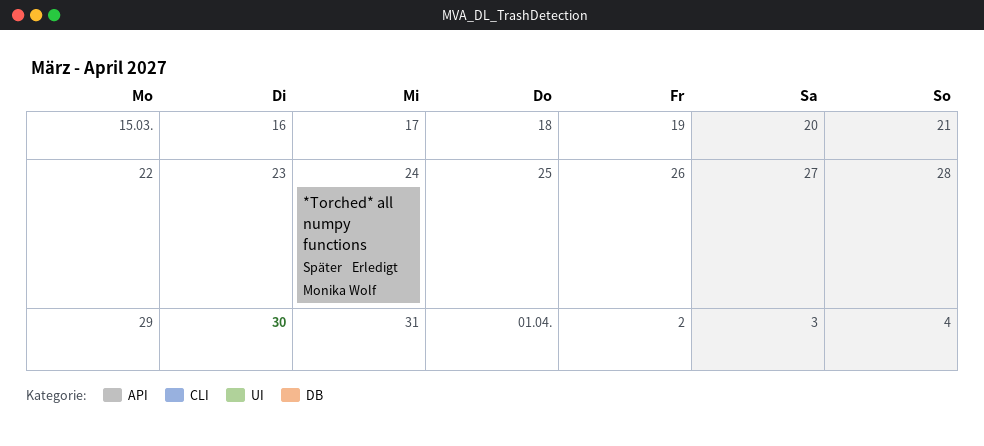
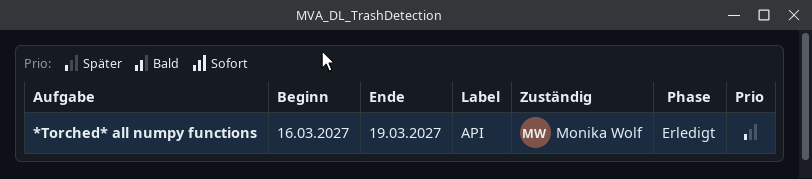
*Torched* all numpy functions, due: Mar 24 -> Mar 19

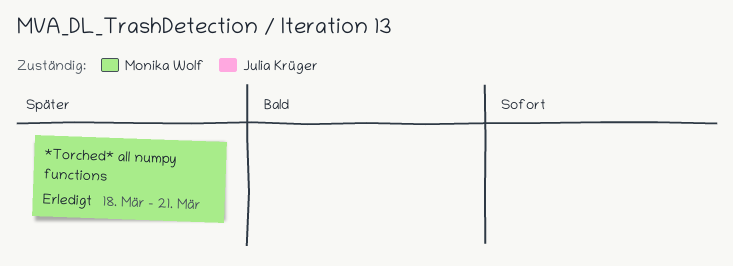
*Torched* all numpy functions, start: Mar 16 -> Mar 18
*Torched* all numpy functions, due: Mar 19 -> Mar 21

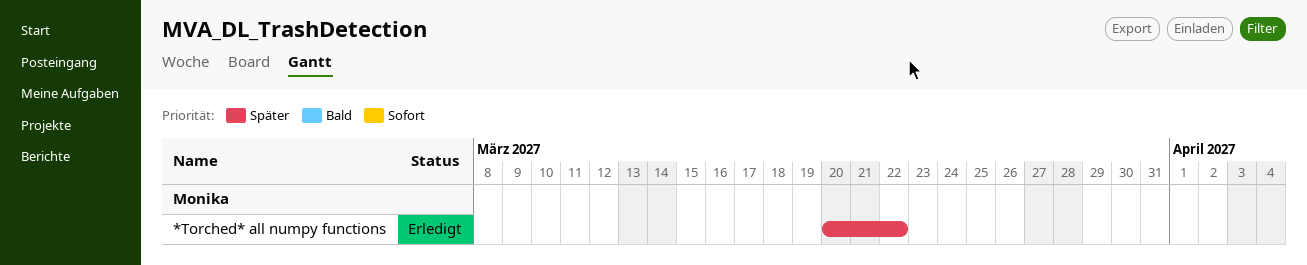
*Torched* all numpy functions, start: Mar 18 -> Mar 20
*Torched* all numpy functions, due: Mar 21 -> Mar 22

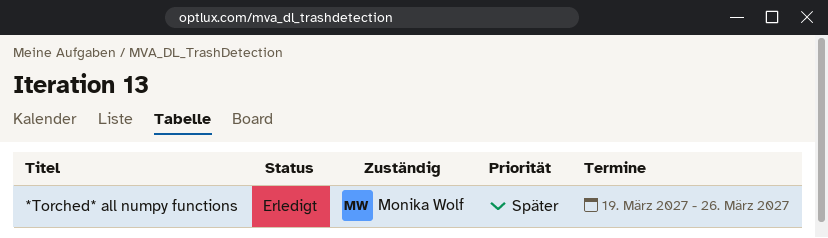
*Torched* all numpy functions, start: Mar 20 -> Mar 19
*Torched* all numpy functions, due: Mar 22 -> Mar 26

